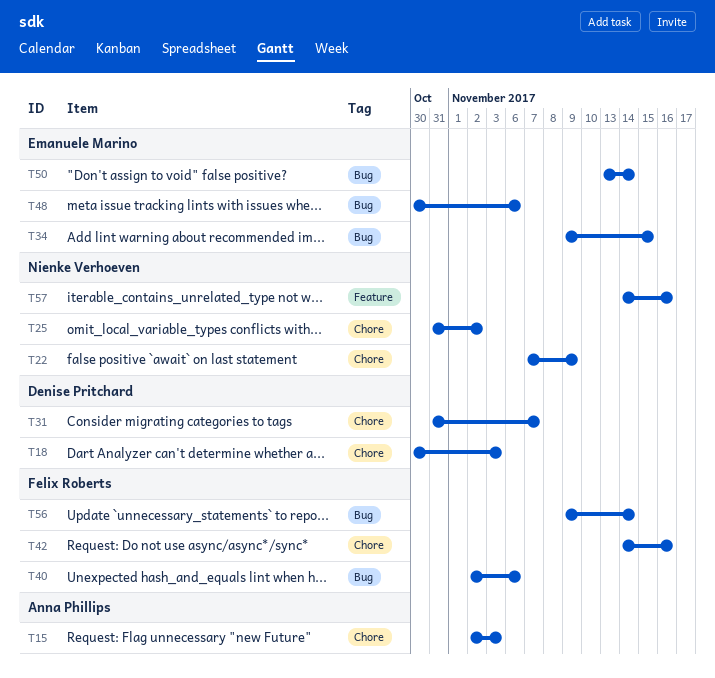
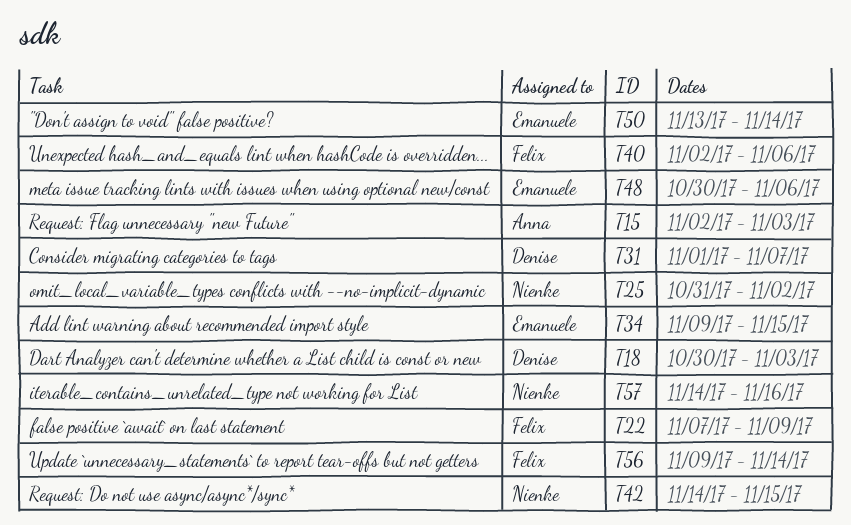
T22, owner: Nienke Verhoeven -> Felix Roberts
T31, start: Oct 31 -> Nov 1
T42, owner: Felix Roberts -> Nienke Verhoeven
T42, due: Nov 16 -> Nov 15

